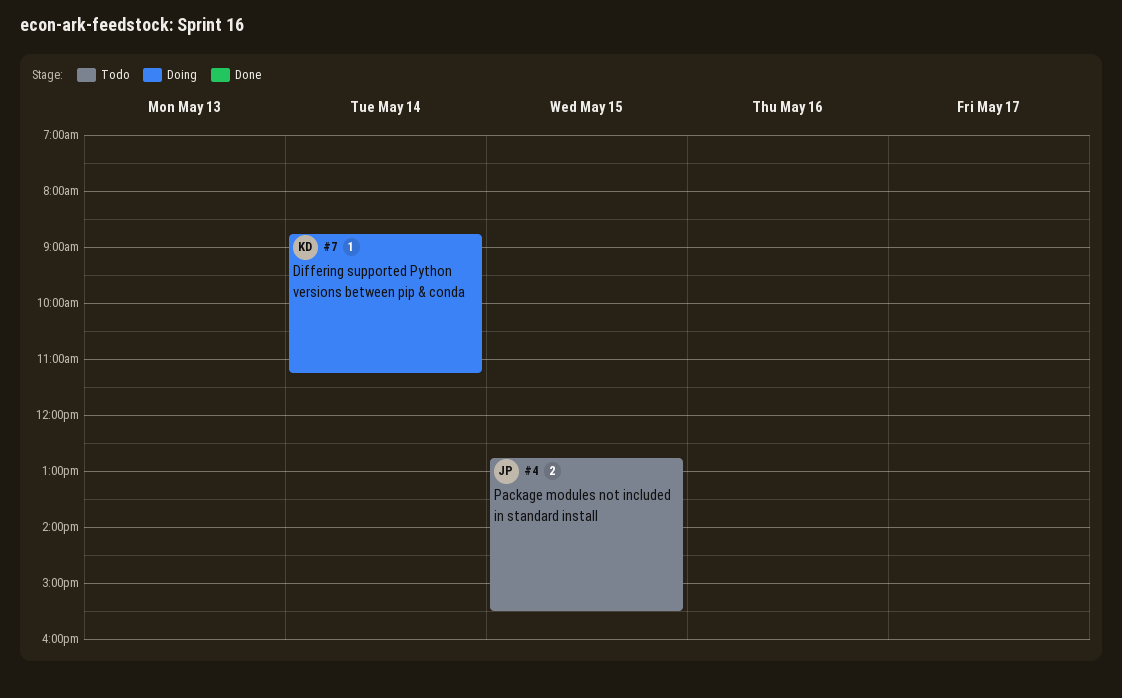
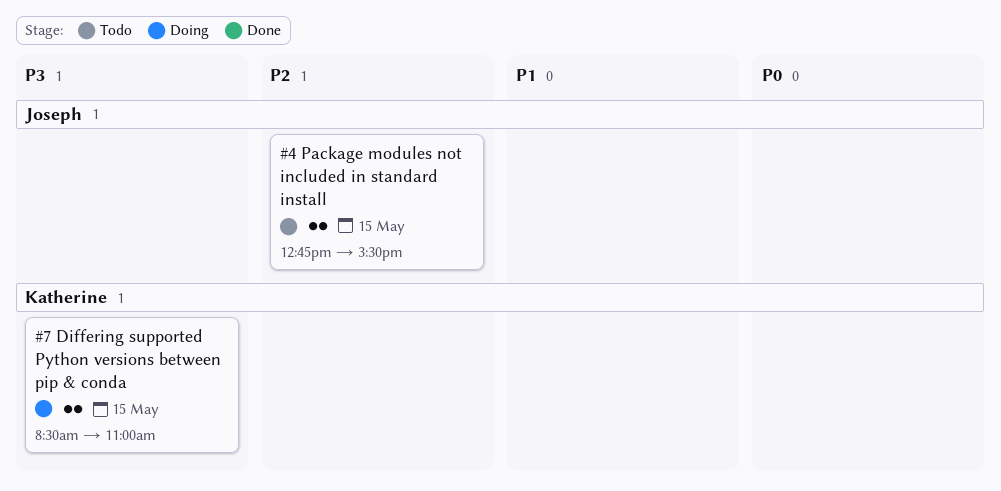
#7, estimate: 1 -> 2
#7, day: May 14 -> May 15
#7, begins: 08:45 -> 08:30
#7, ends: 11:15 -> 11:00

